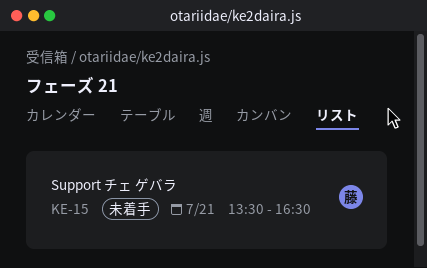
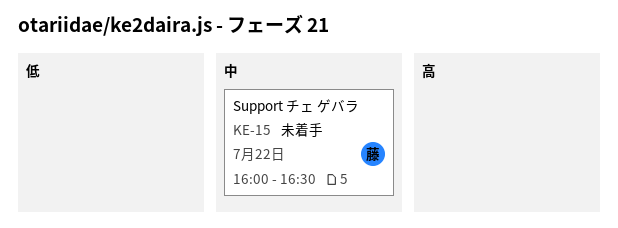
KE-15, day: Jul 21 -> Jul 22
KE-15, begins: 13:30 -> 16:00

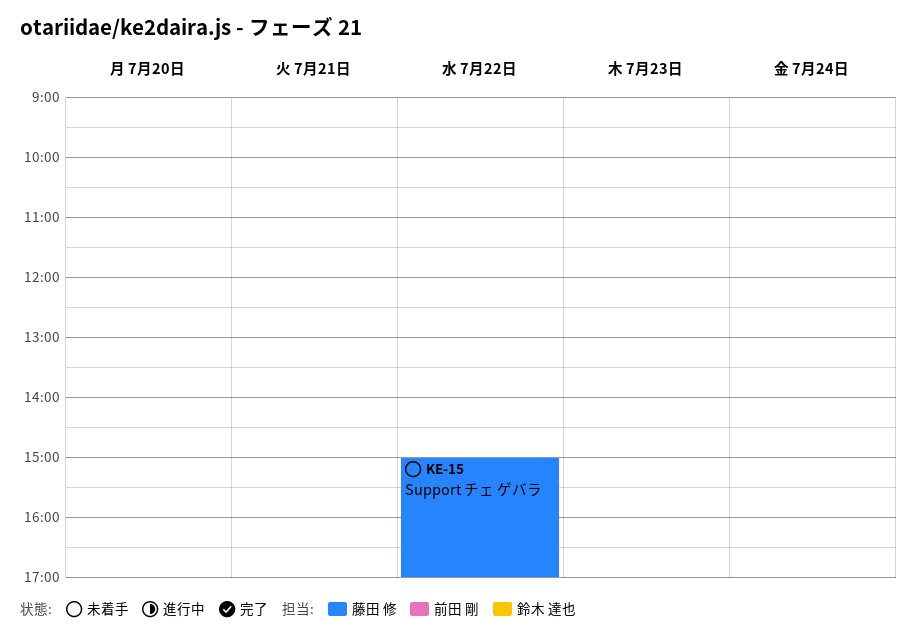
KE-15, begins: 16:00 -> 15:00
KE-15, ends: 16:30 -> 17:00

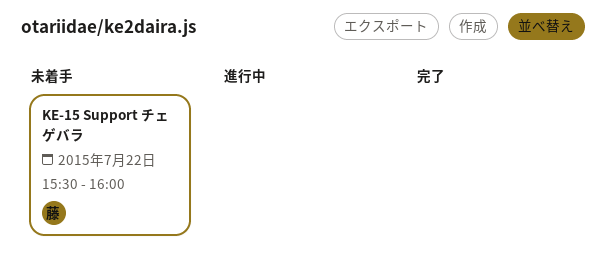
KE-15, begins: 15:00 -> 15:30
KE-15, ends: 17:00 -> 16:00

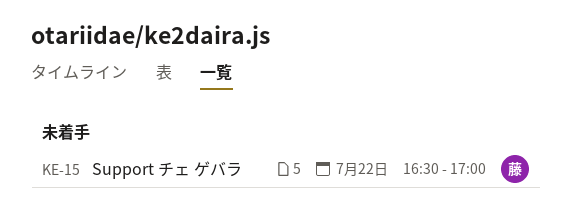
KE-15, begins: 15:30 -> 16:30
KE-15, ends: 16:00 -> 17:00

